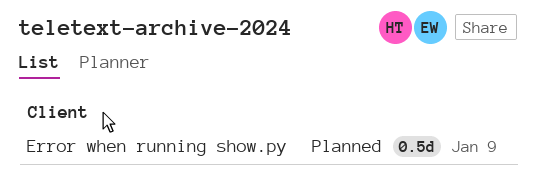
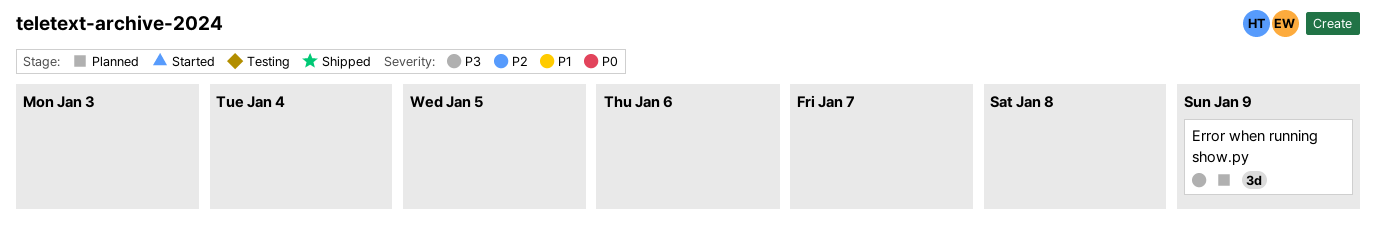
Error when running show.py, estimate: 0.5d -> 3d

